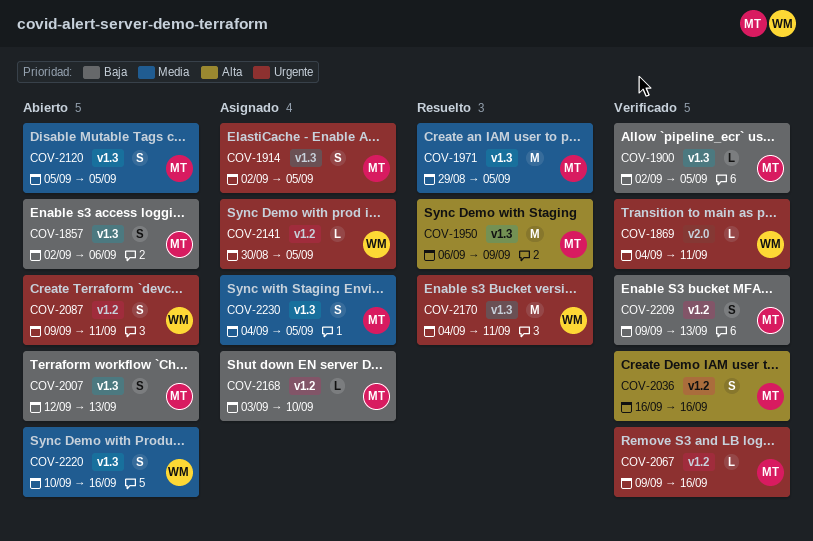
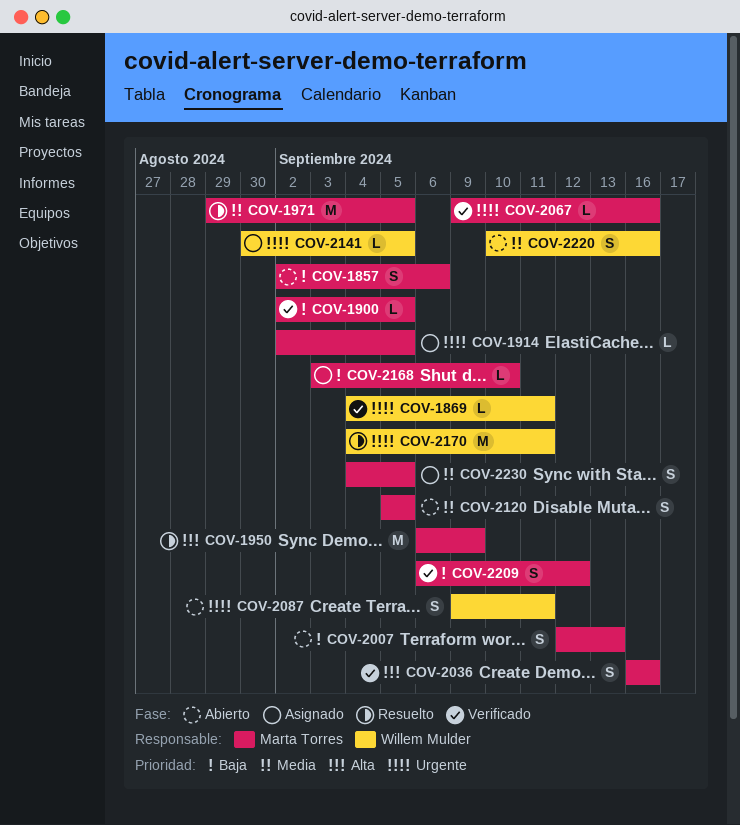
COV-1914, estimate: S -> L
COV-2209, start: Sep 9 -> Sep 6
COV-2209, due: Sep 13 -> Sep 12

